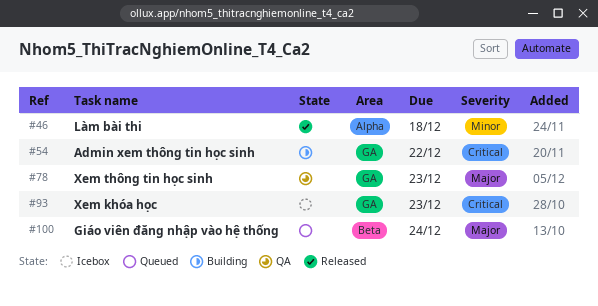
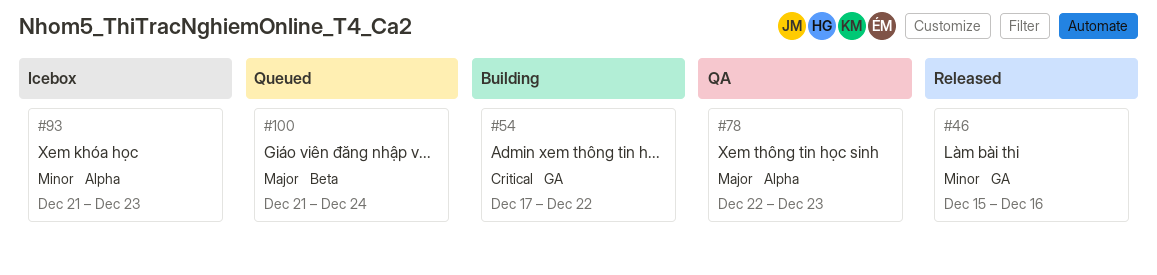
#46, label: Alpha -> GA
#46, due: Dec 18 -> Dec 16
#78, label: GA -> Alpha
#93, priority: Critical -> Minor
#93, label: GA -> Alpha

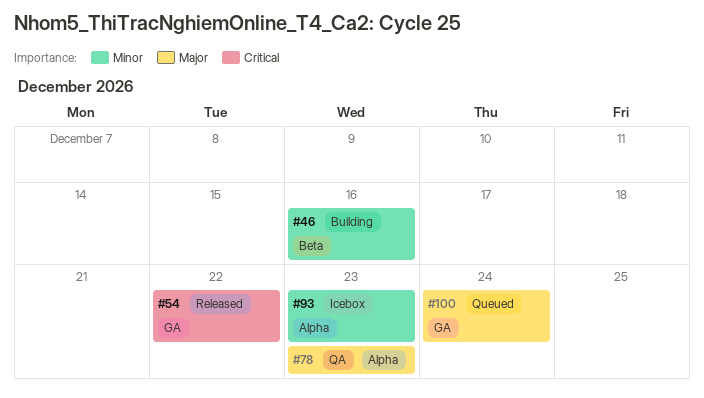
#46, status: Released -> Building
#46, label: GA -> Beta
#54, status: Building -> Released
#100, label: Beta -> GA

